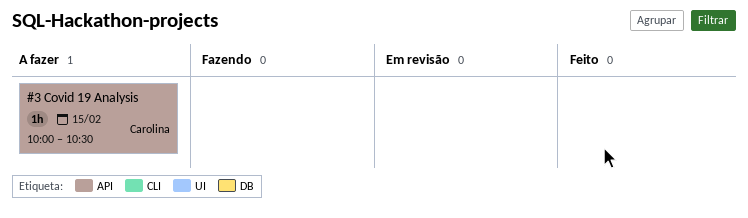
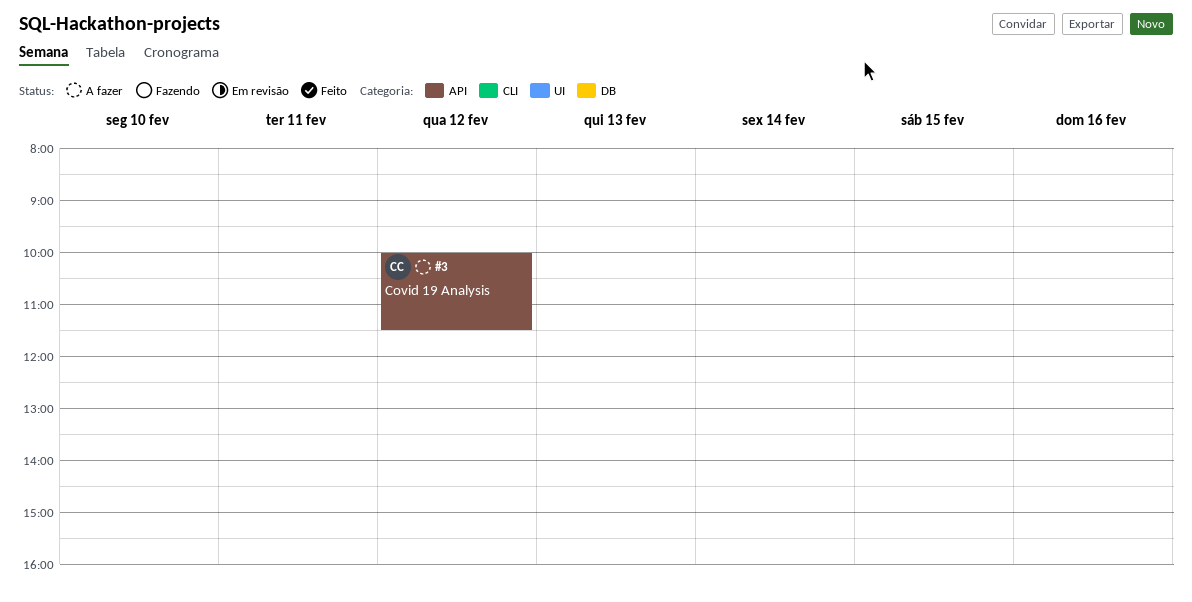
#3, day: Feb 15 -> Feb 12
#3, ends: 10:30 -> 11:30

